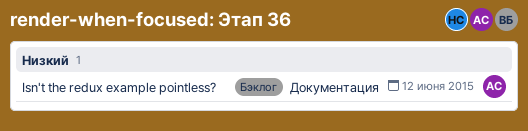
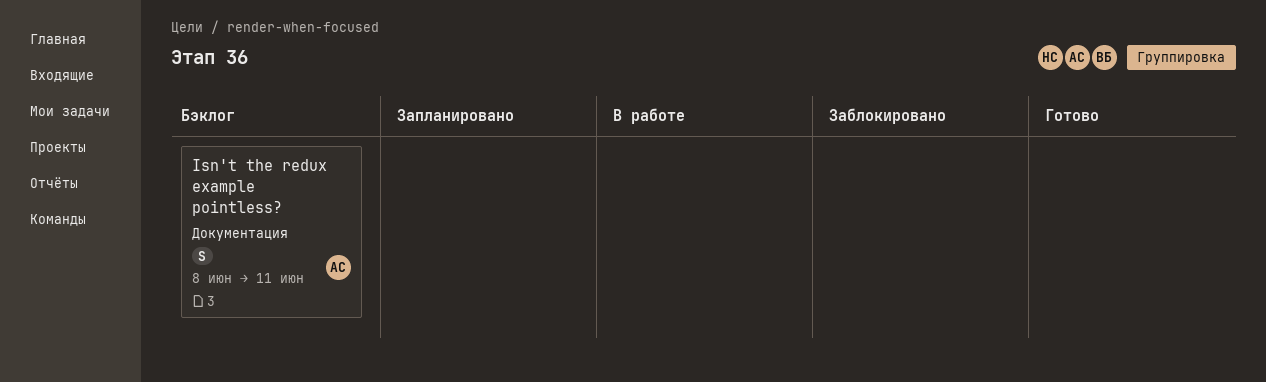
Isn't the redux example pointless?, due: Jun 12 -> Jun 11

